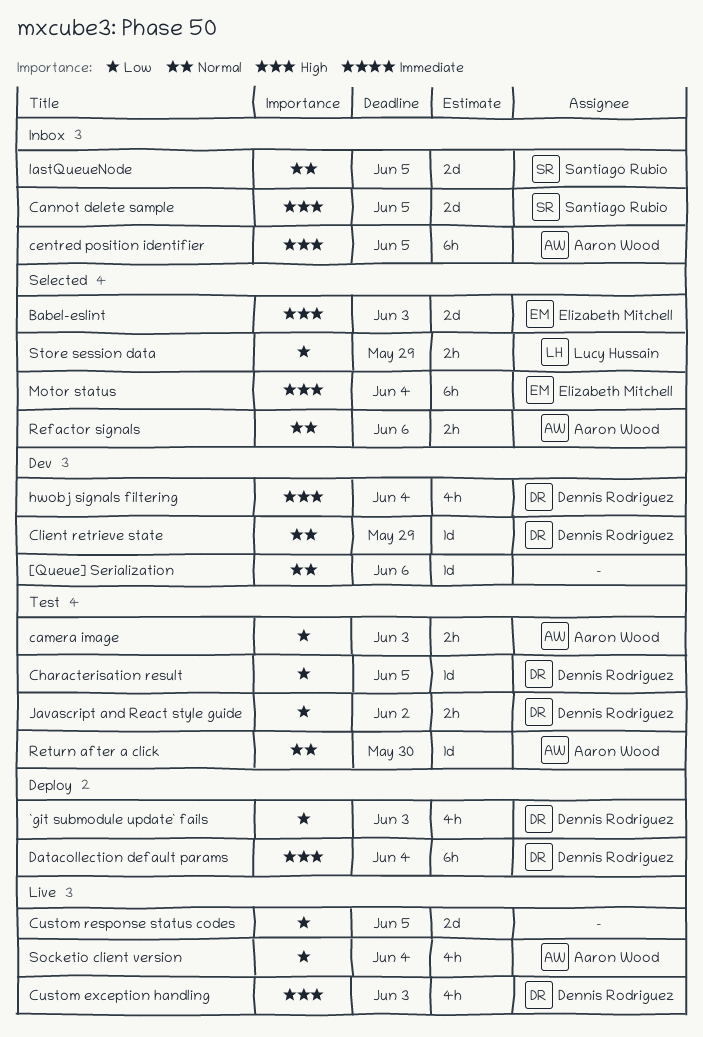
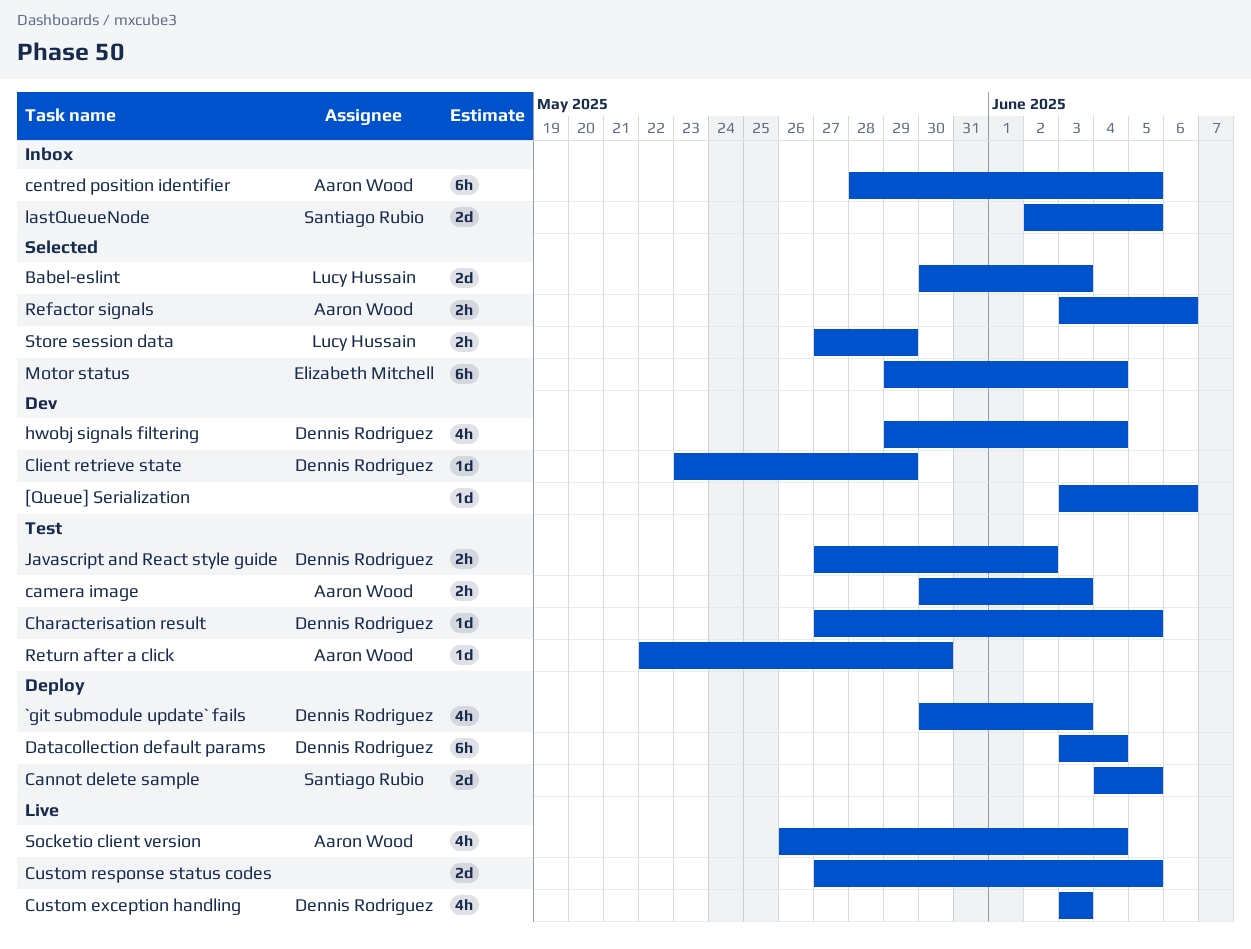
Babel-eslint, owner: Elizabeth Mitchell -> Lucy Hussain
Cannot delete sample, status: Inbox -> Deploy

